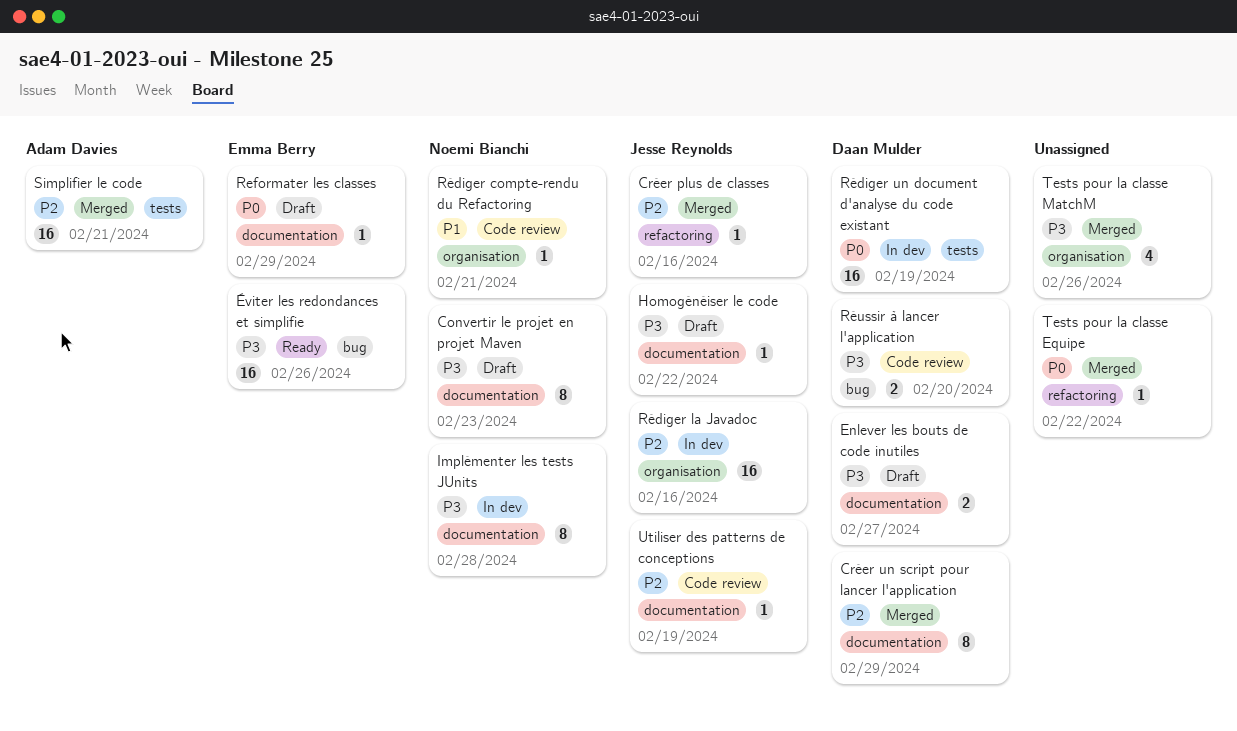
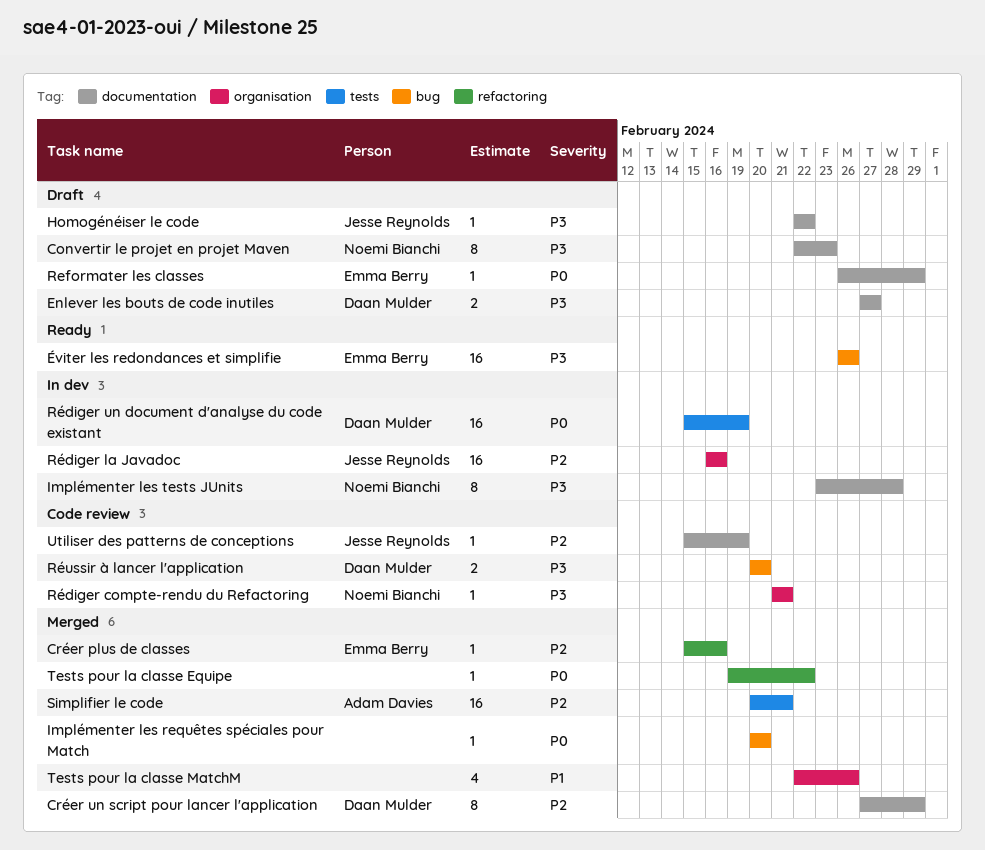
Créer plus de classes, owner: Jesse Reynolds -> Emma Berry
Implémenter les requêtes spéciales pour Match: none -> present
Rédiger compte-rendu du Refactoring, priority: P1 -> P3
Tests pour la classe MatchM, priority: P3 -> P1

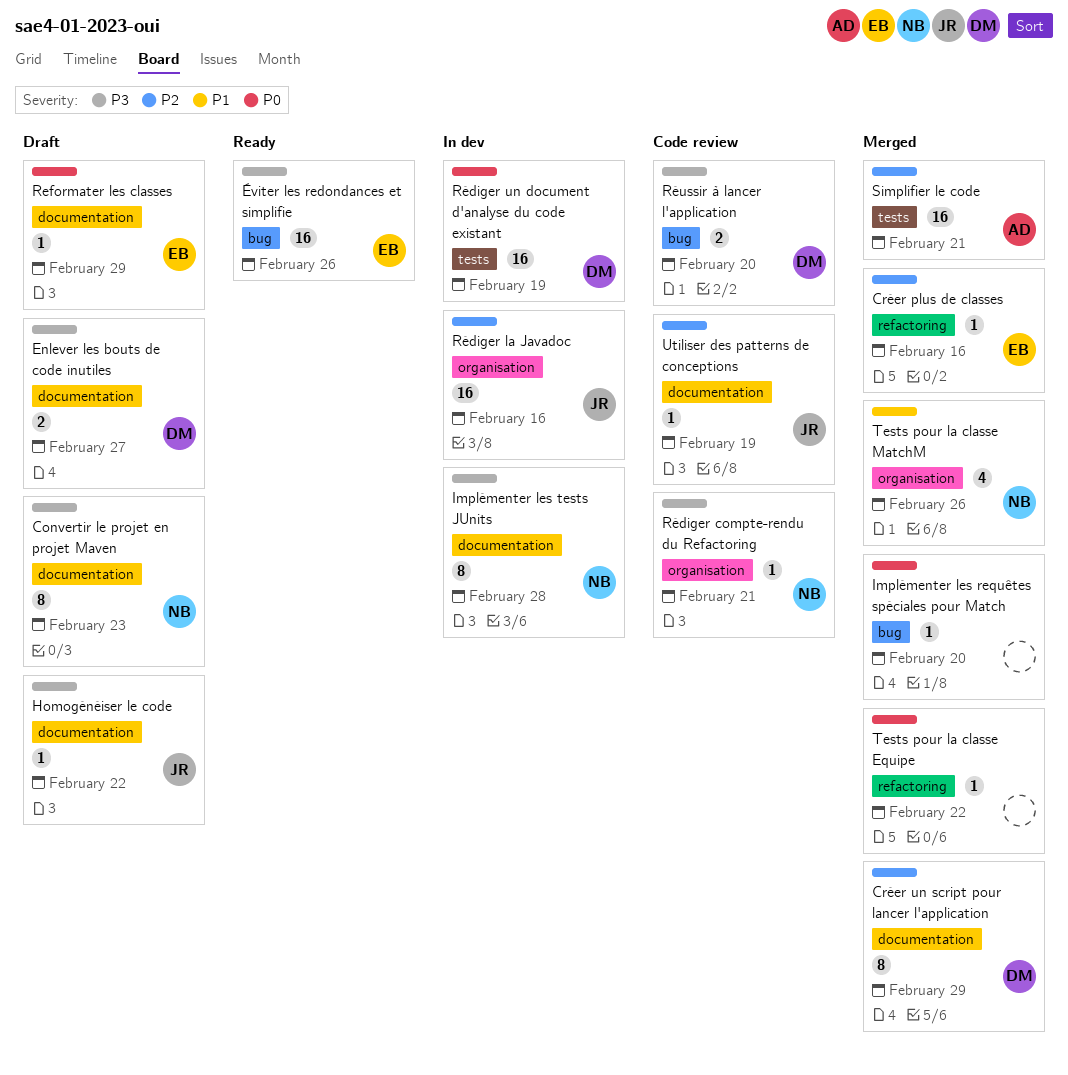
Tests pour la classe MatchM, owner: none -> Noemi Bianchi

